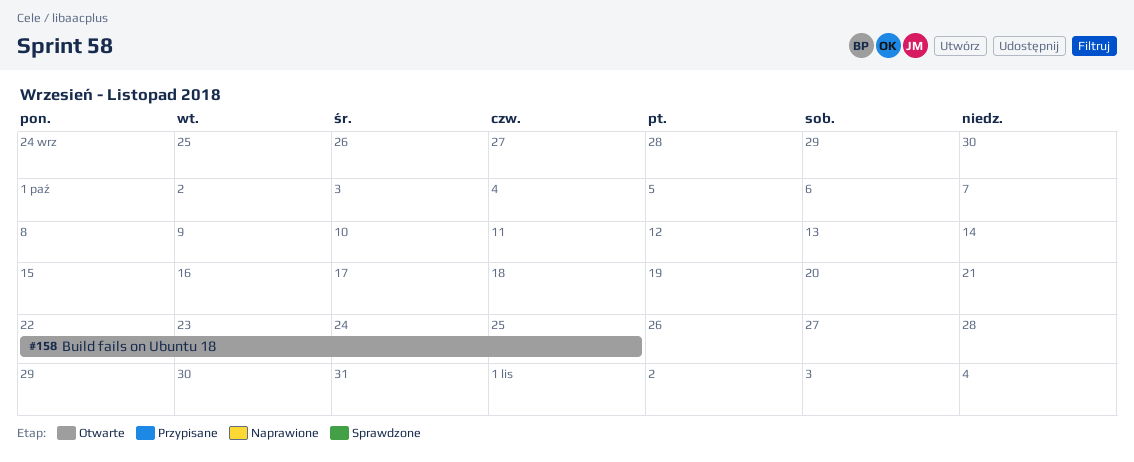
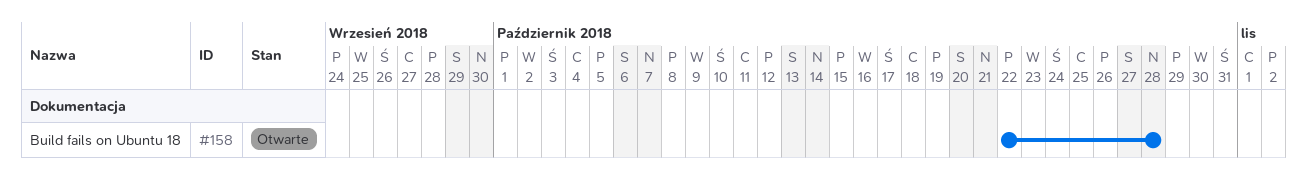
#158, due: Oct 25 -> Oct 28

